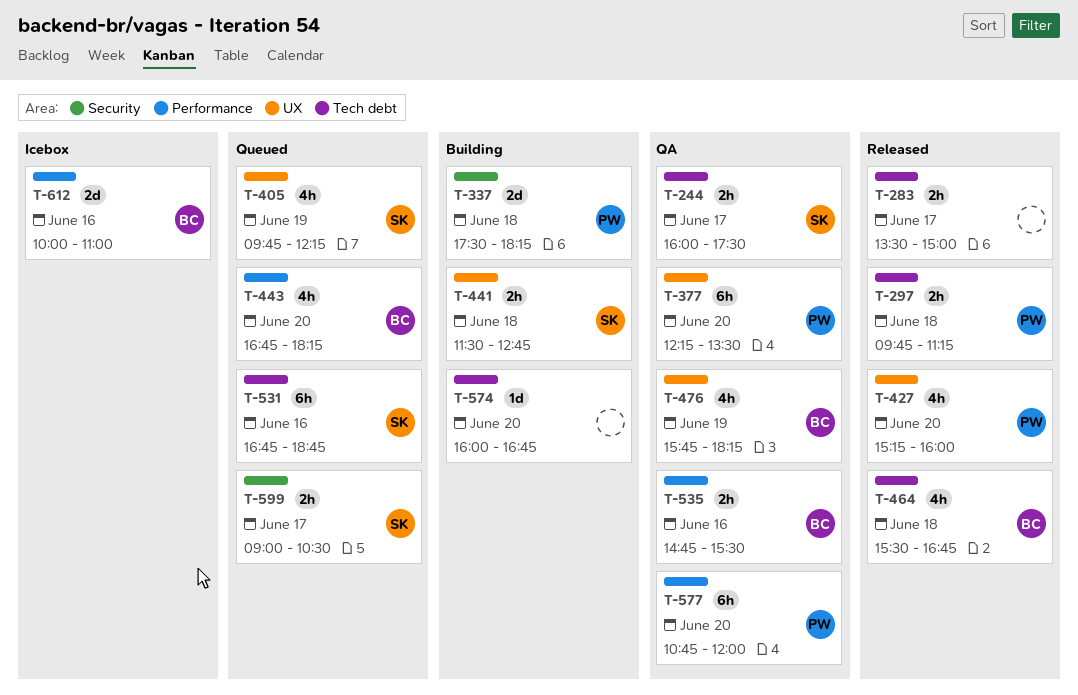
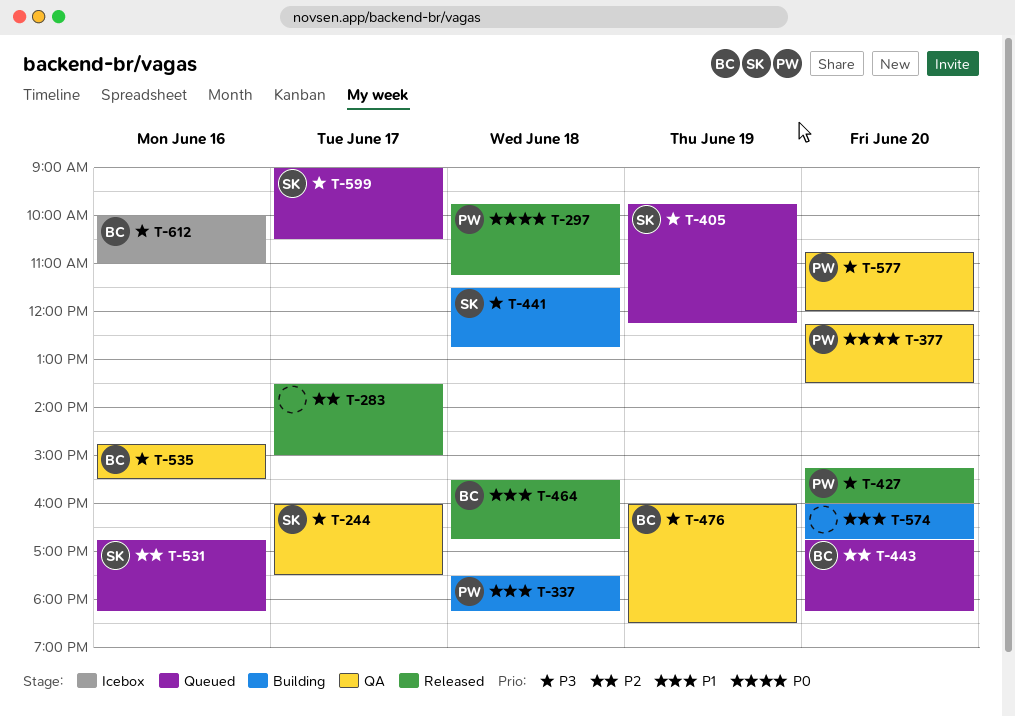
T-476, begins: 15:45 -> 16:00
T-476, ends: 18:15 -> 18:30
T-531, ends: 18:45 -> 18:15

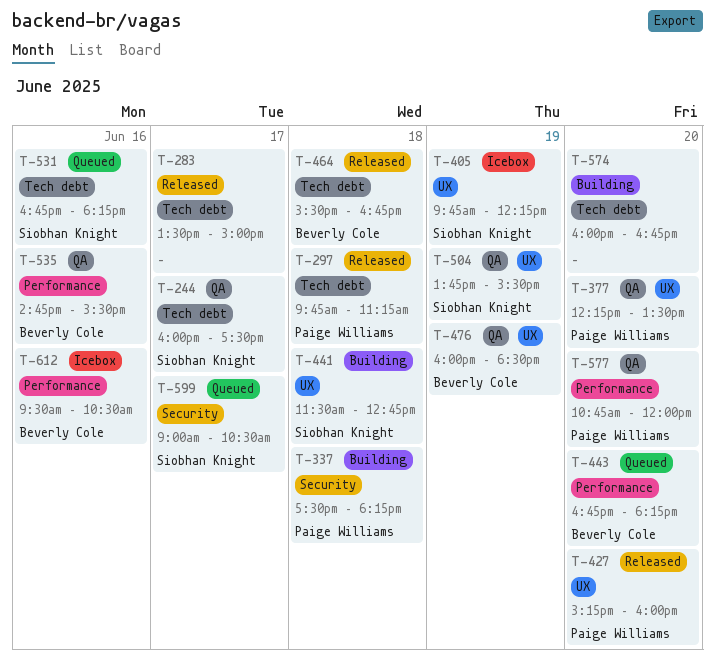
T-405, status: Queued -> Icebox
T-504: none -> present
T-612, begins: 10:00 -> 09:30
T-612, ends: 11:00 -> 10:30

